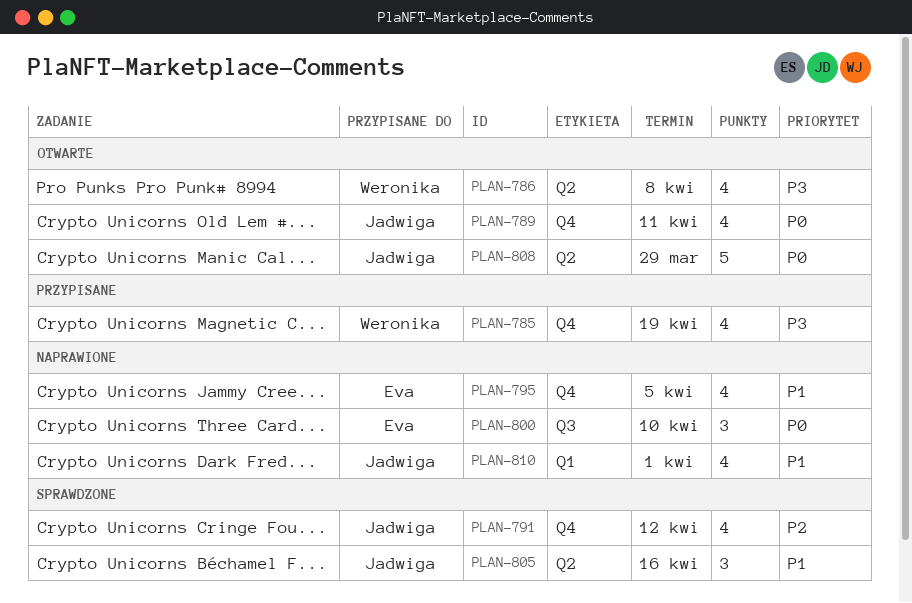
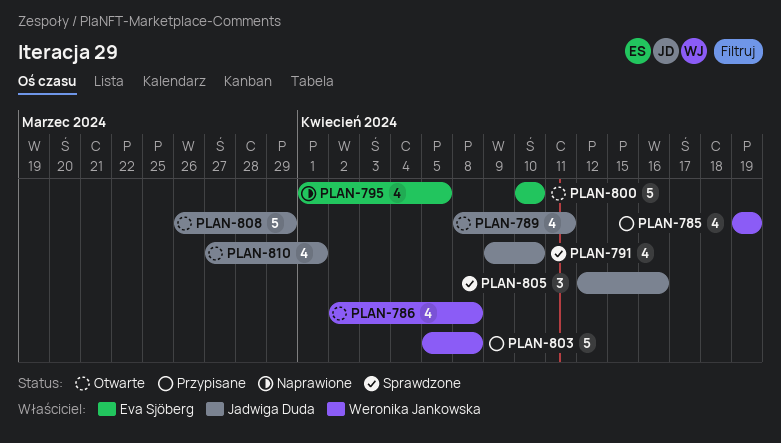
PLAN-791, due: Apr 12 -> Apr 10
PLAN-800, status: Naprawione -> Otwarte
PLAN-800, estimate: 3 -> 5
PLAN-803: none -> present
PLAN-810, status: Naprawione -> Otwarte

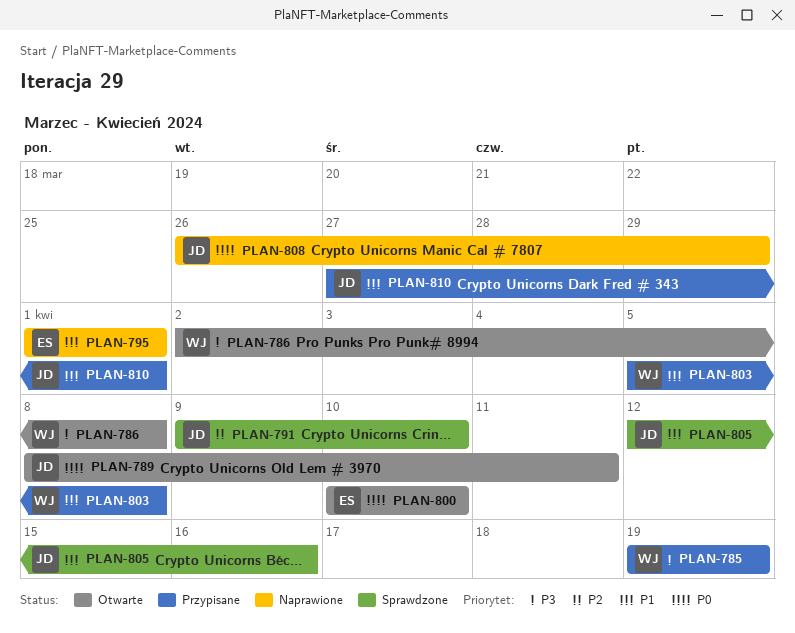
PLAN-795, due: Apr 5 -> Apr 1
PLAN-808, status: Otwarte -> Naprawione
PLAN-810, status: Otwarte -> Przypisane

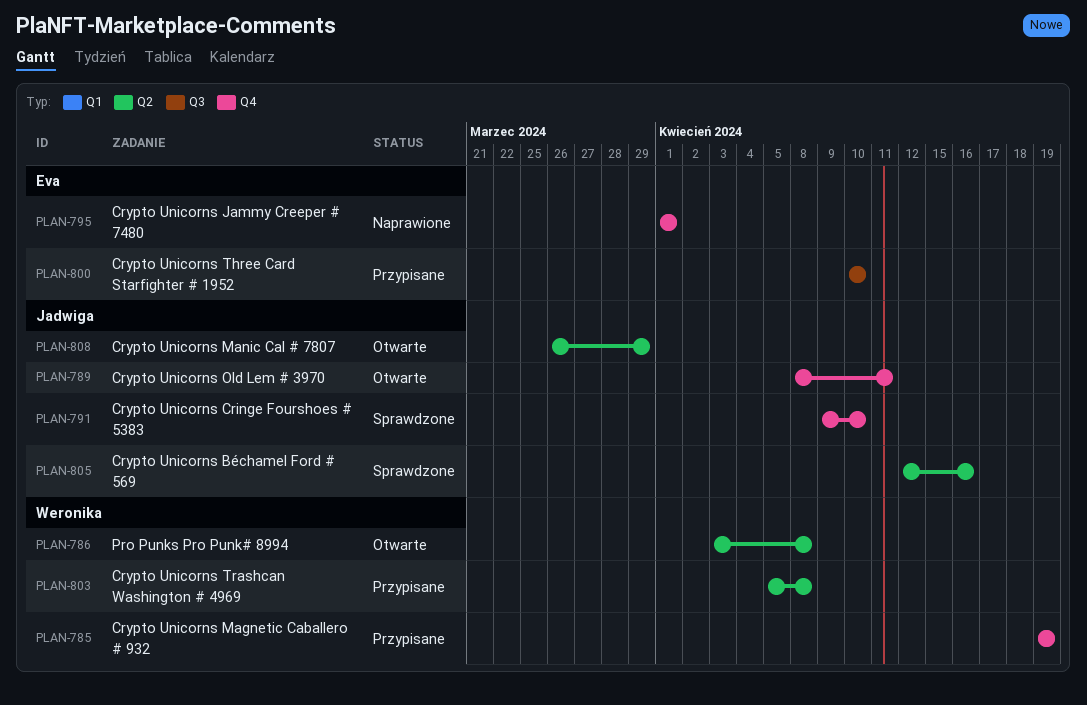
PLAN-786, start: Apr 2 -> Apr 3
PLAN-800, status: Otwarte -> Przypisane
PLAN-808, status: Naprawione -> Otwarte
PLAN-810: present -> none

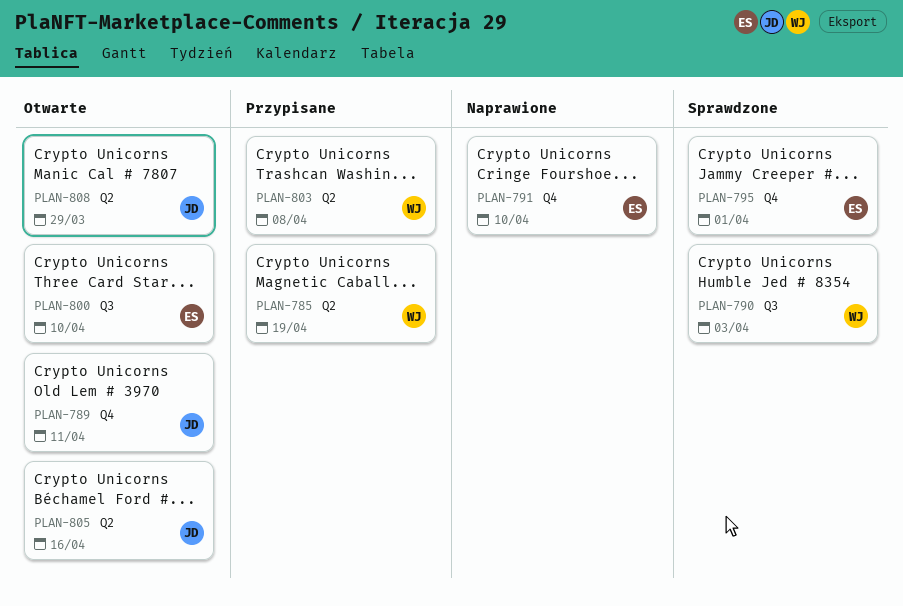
PLAN-785, label: Q4 -> Q2
PLAN-786: present -> none
PLAN-790: none -> present
PLAN-791, status: Sprawdzone -> Naprawione
PLAN-791, owner: Jadwiga -> Eva
PLAN-795, status: Naprawione -> Sprawdzone
PLAN-800, status: Przypisane -> Otwarte
PLAN-805, status: Sprawdzone -> Otwarte

